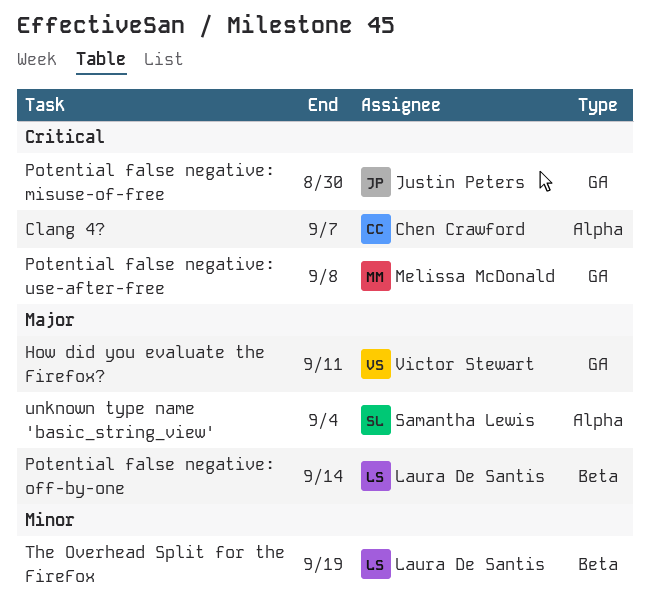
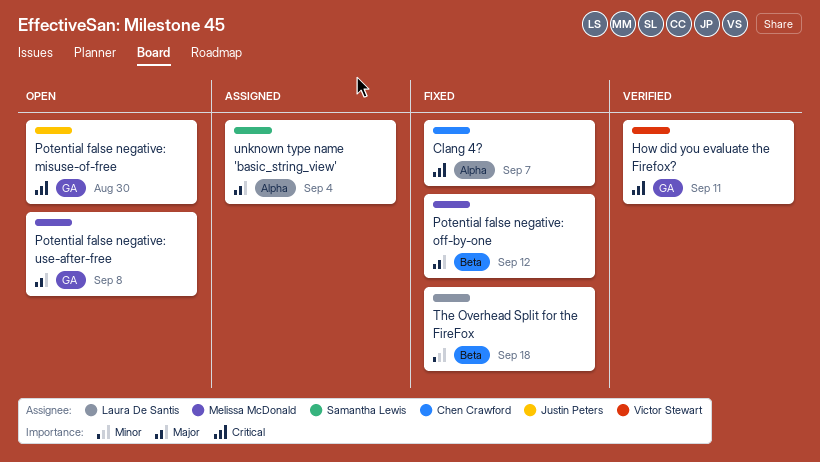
How did you evaluate the Firefox?, priority: Major -> Critical
Potential false negative: off-by-one, owner: Laura De Santis -> Melissa McDonald
Potential false negative: off-by-one, due: Sep 14 -> Sep 12
Potential false negative: use-after-free, priority: Critical -> Major
The Overhead Split for the FireFox, due: Sep 19 -> Sep 18

